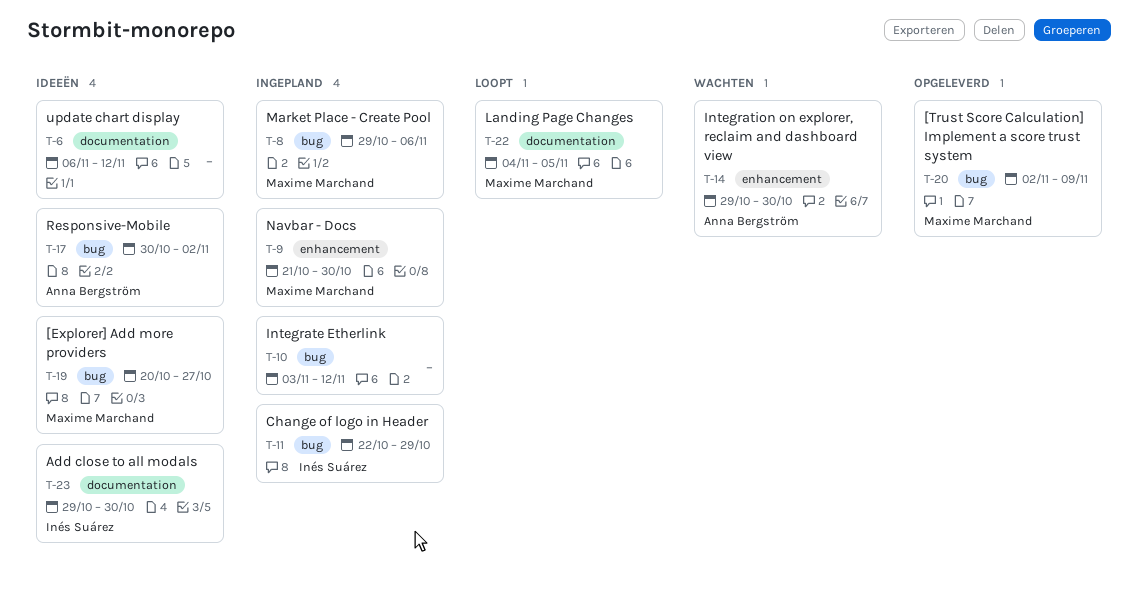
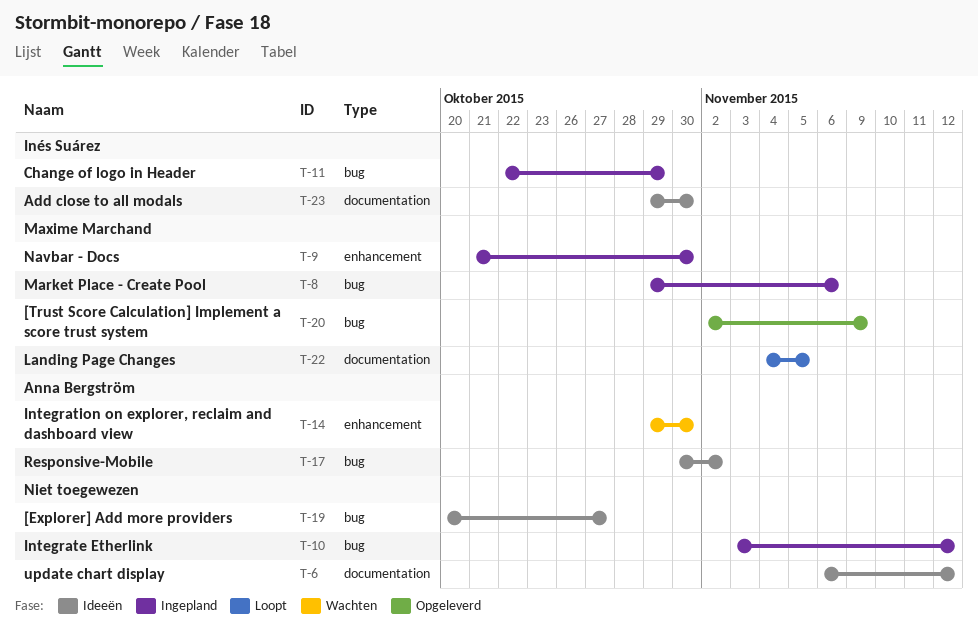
T-19, owner: Maxime Marchand -> none

